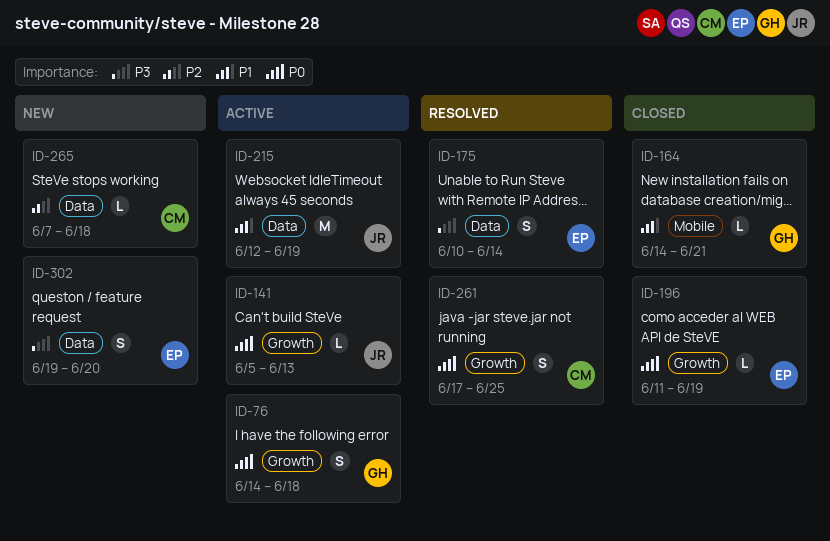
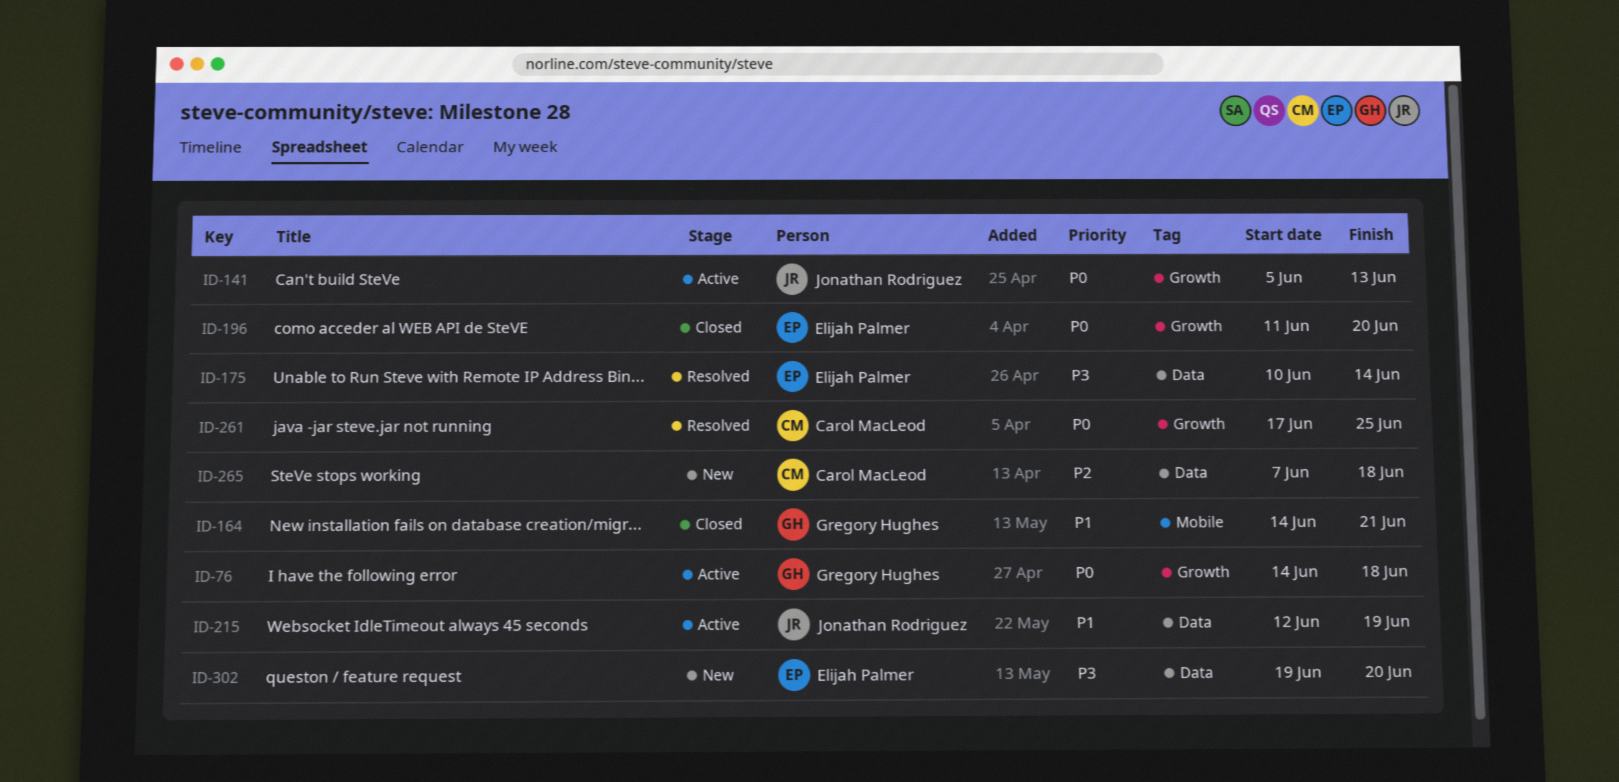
ID-196, due: Jun 19 -> Jun 20

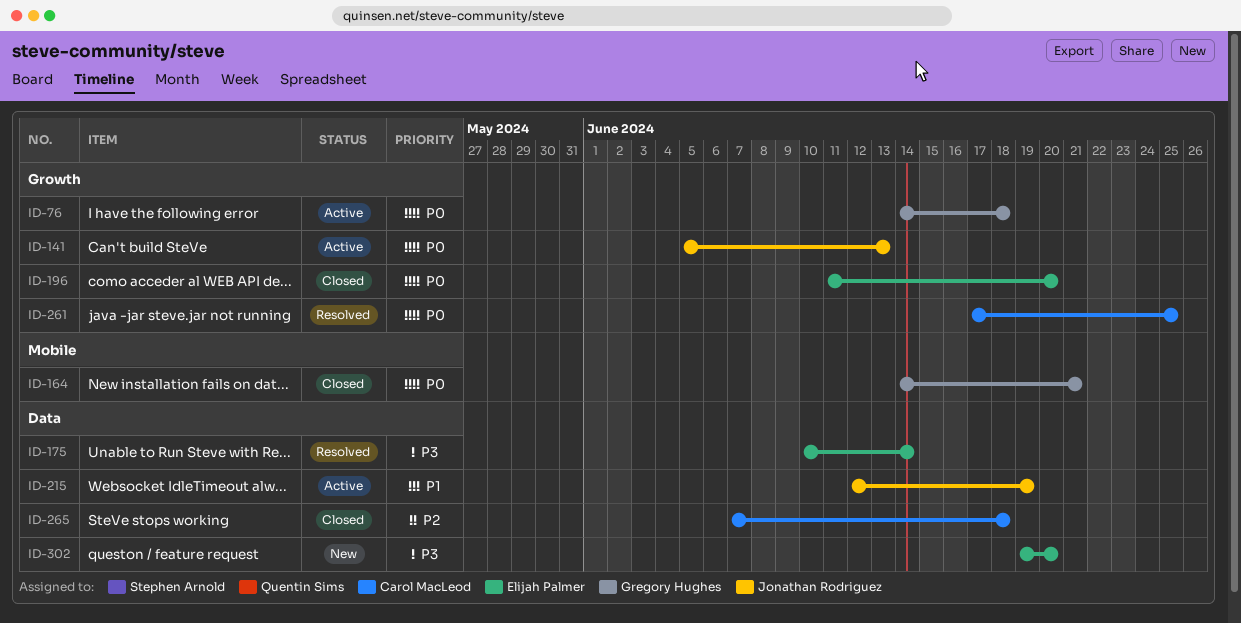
ID-164, priority: P1 -> P0
ID-265, status: New -> Closed

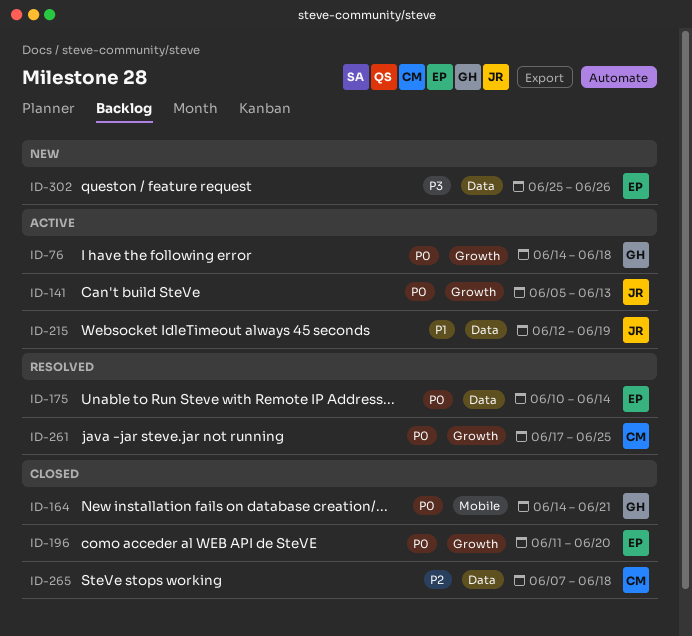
ID-175, priority: P3 -> P0
ID-302, start: Jun 19 -> Jun 25
ID-302, due: Jun 20 -> Jun 26

